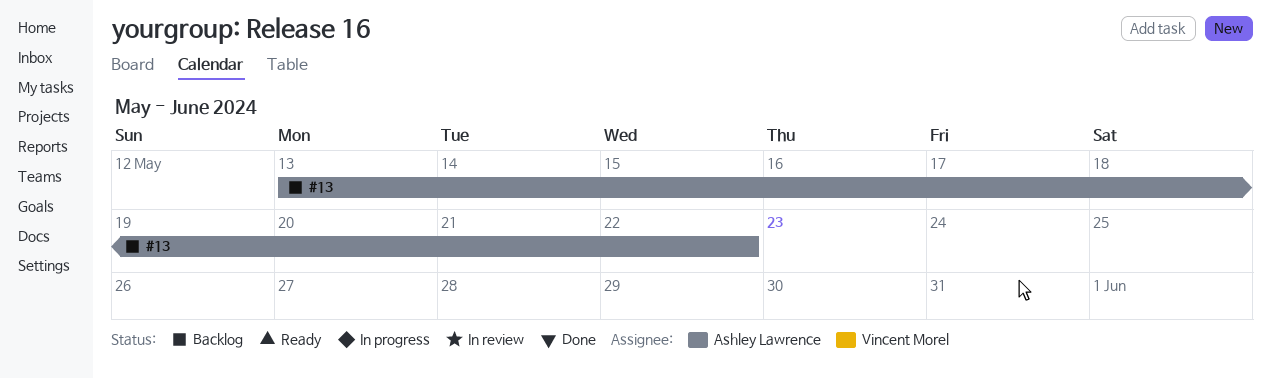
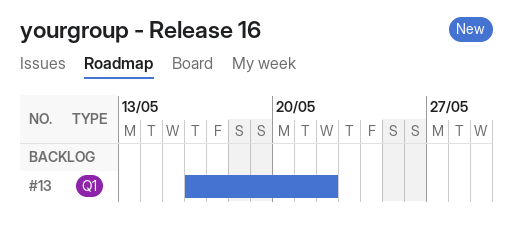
#13, start: May 13 -> May 16

